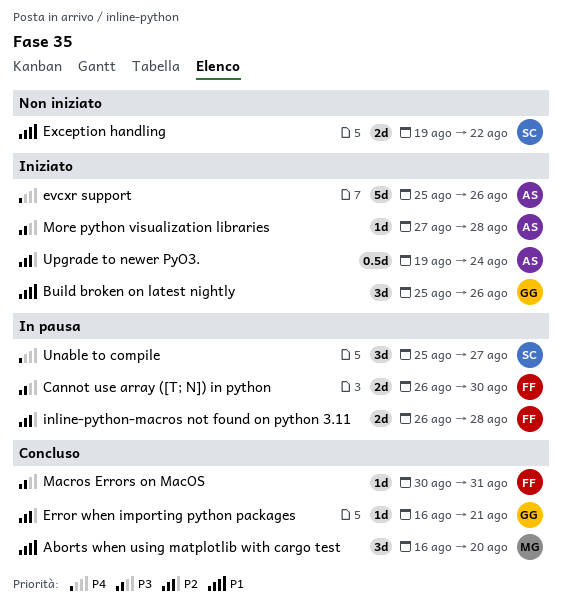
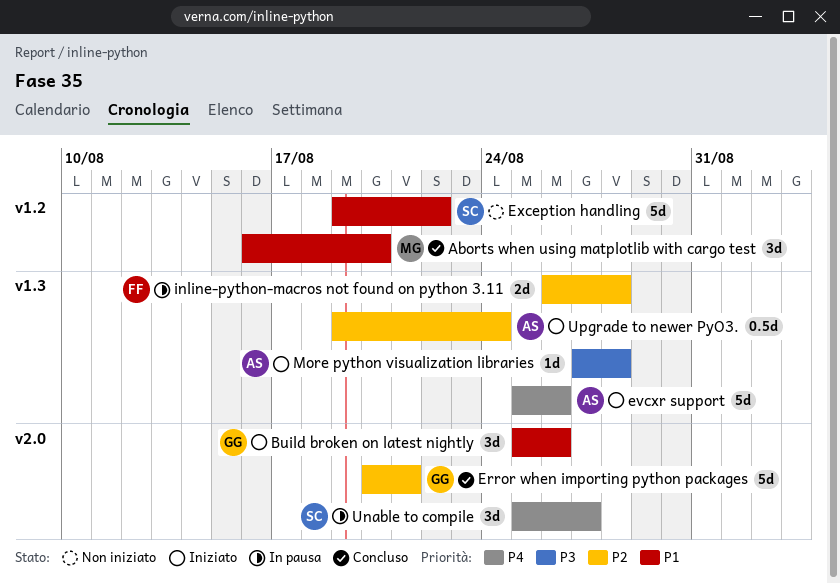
Cannot use array ([T; N]) in python: present -> none
Error when importing python packages, estimate: 1d -> 5d
Error when importing python packages, start: Aug 16 -> Aug 20
Exception handling, estimate: 2d -> 5d
Macros Errors on MacOS: present -> none

